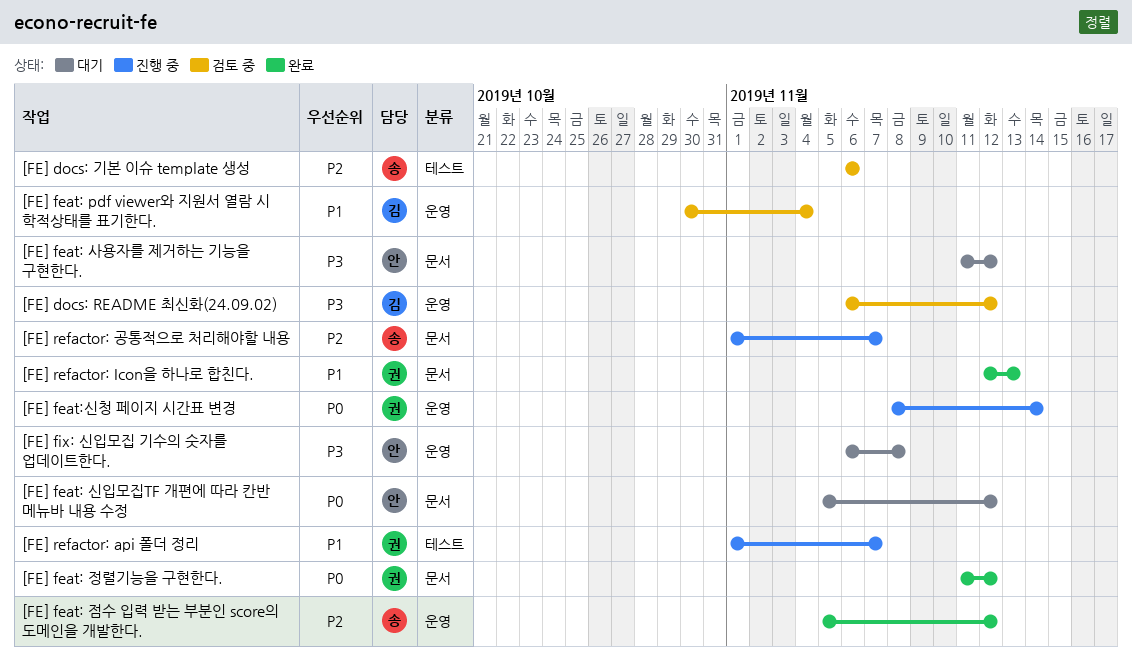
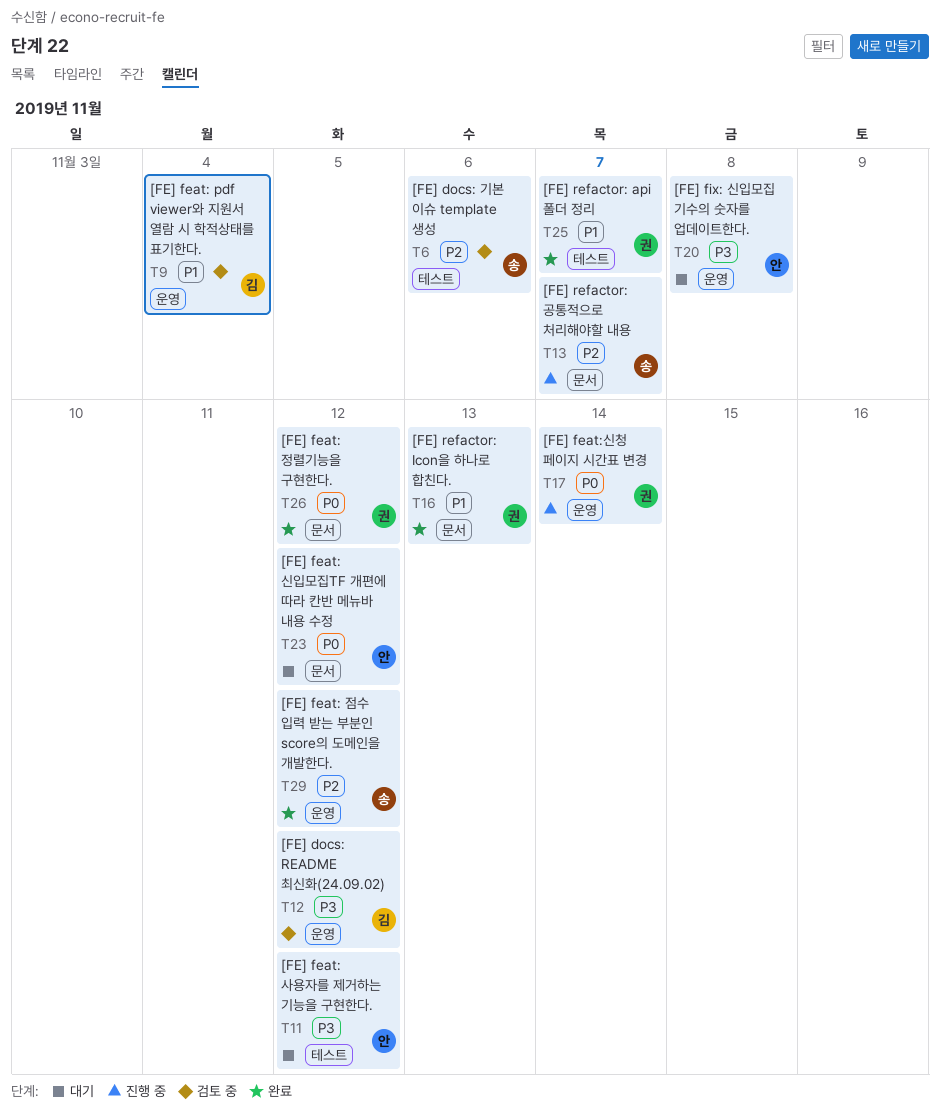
[FE] feat: 사용자를 제거하는 기능을 구현한다., label: 문서 -> 테스트
[FE] refactor: api 폴더 정리, status: 진행 중 -> 완료

